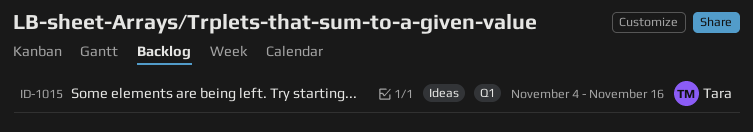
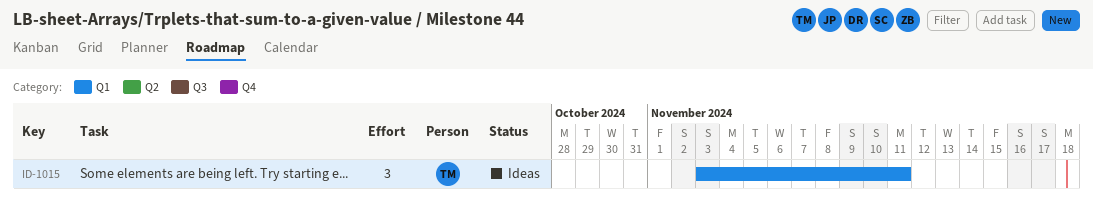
ID-1015, start: Nov 4 -> Nov 3
ID-1015, due: Nov 16 -> Nov 11

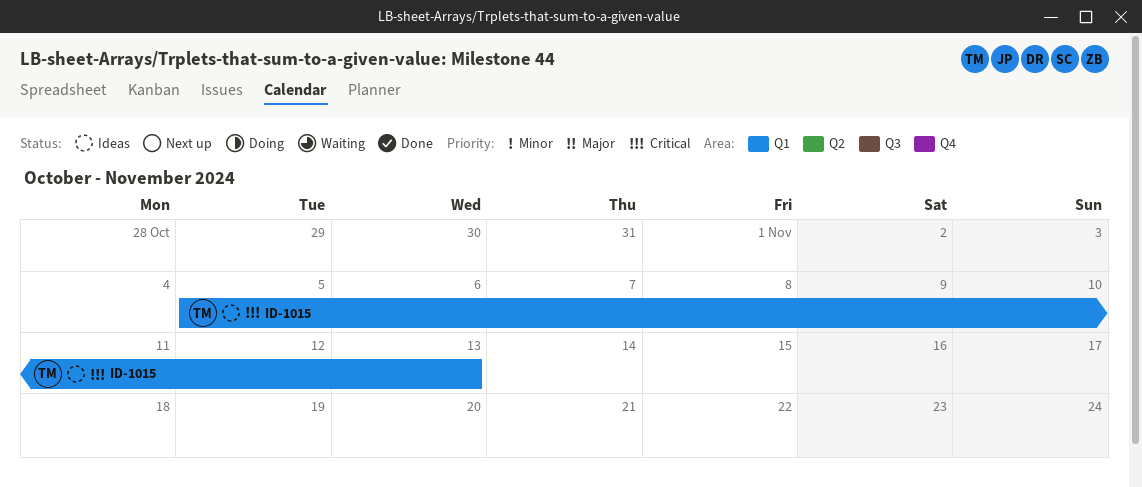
ID-1015, start: Nov 3 -> Nov 5
ID-1015, due: Nov 11 -> Nov 13

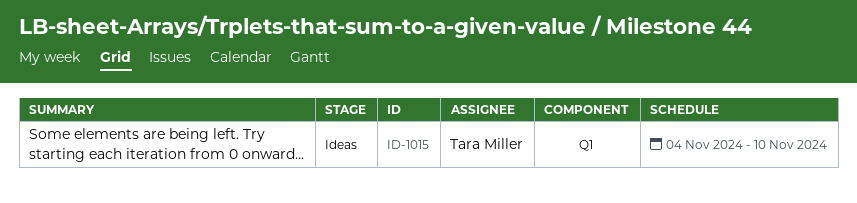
ID-1015, start: Nov 5 -> Nov 4
ID-1015, due: Nov 13 -> Nov 10

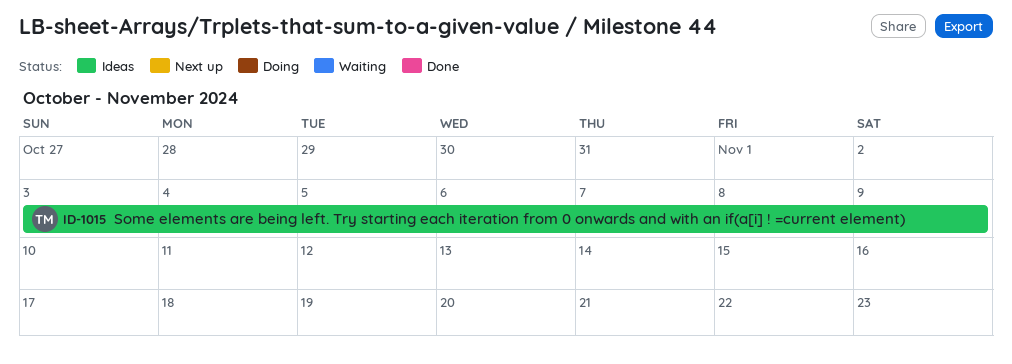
ID-1015, start: Nov 4 -> Nov 3
ID-1015, due: Nov 10 -> Nov 9

